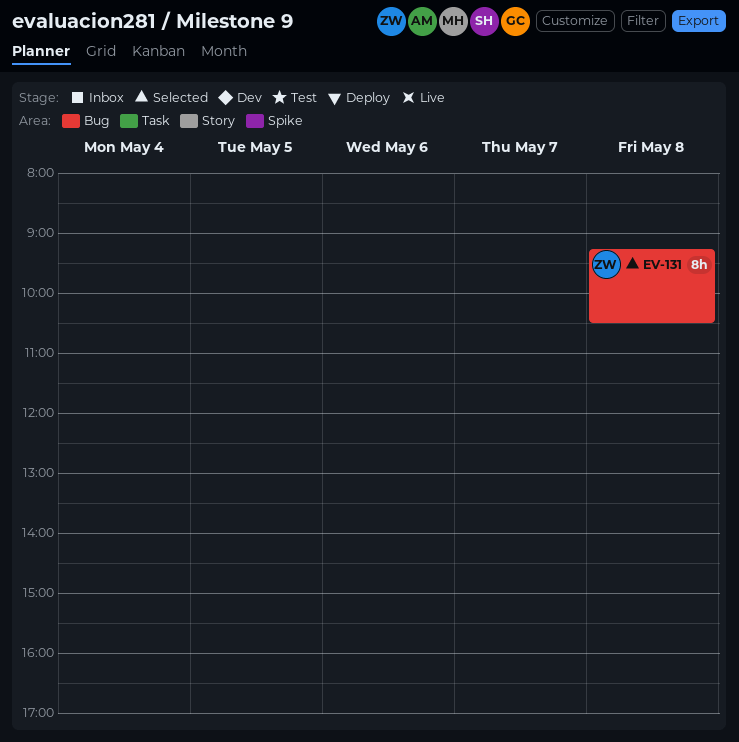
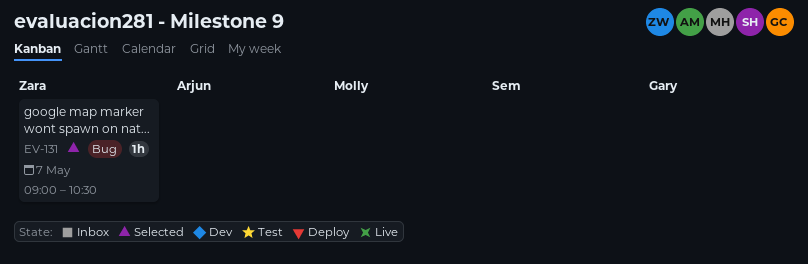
EV-131, estimate: 8h -> 1h
EV-131, day: May 8 -> May 7
EV-131, begins: 09:15 -> 09:00

